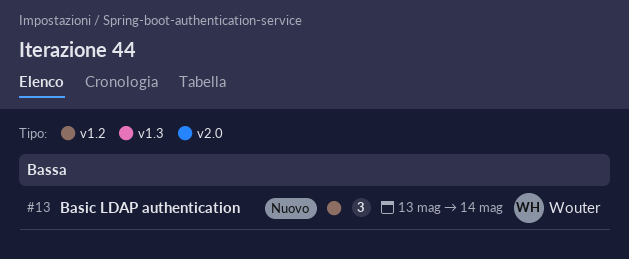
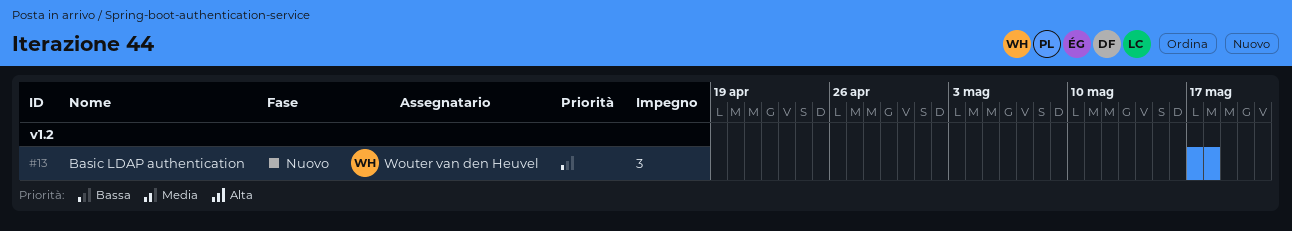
#13, start: May 13 -> May 17
#13, due: May 14 -> May 18

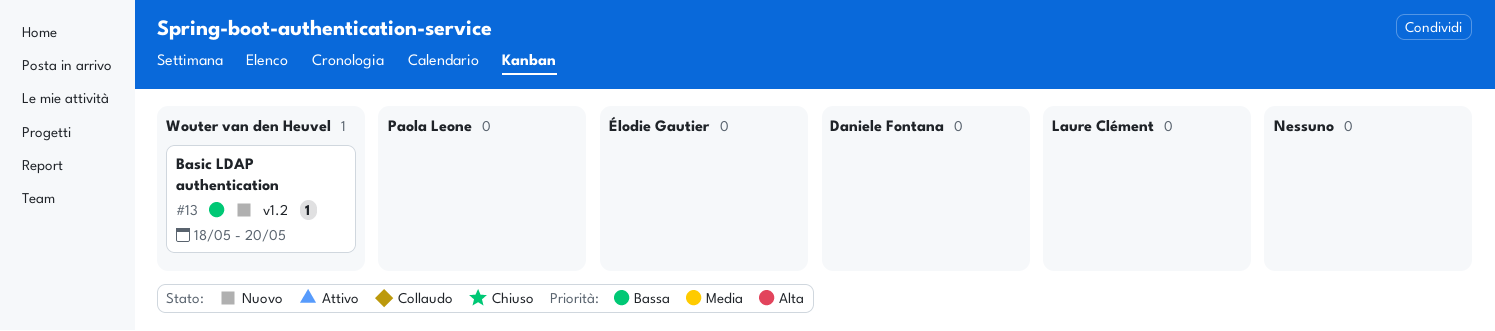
#13, estimate: 3 -> 1
#13, start: May 17 -> May 18
#13, due: May 18 -> May 20

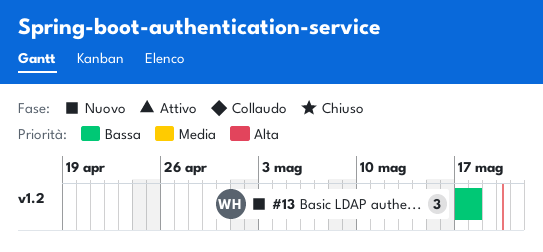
#13, estimate: 1 -> 3
#13, start: May 18 -> May 17
#13, due: May 20 -> May 18

